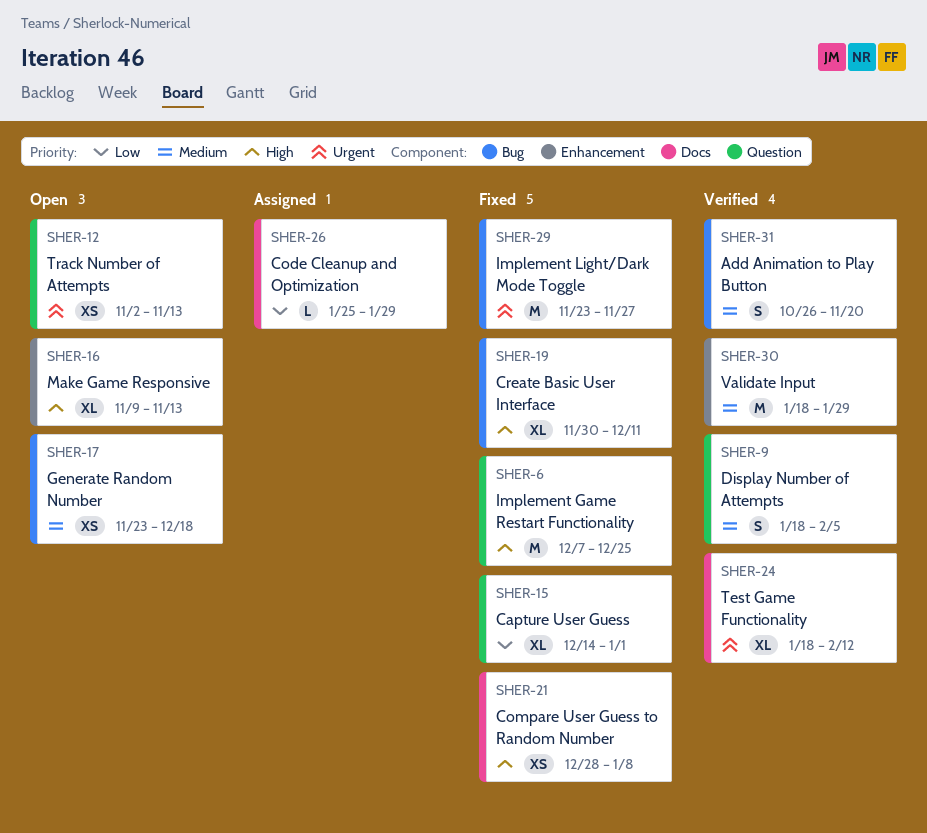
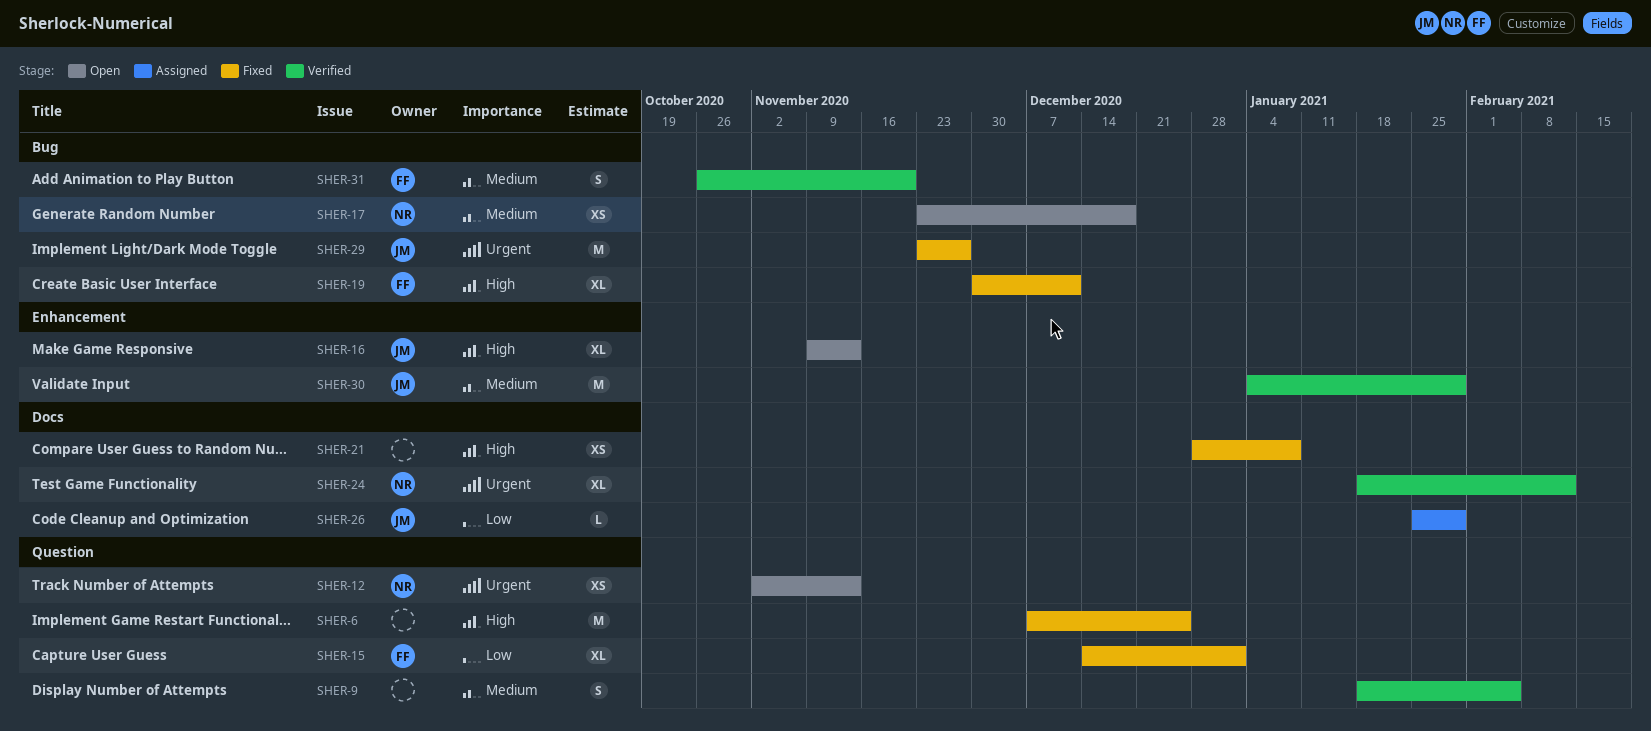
SHER-30, start: Jan 18 -> Jan 4

